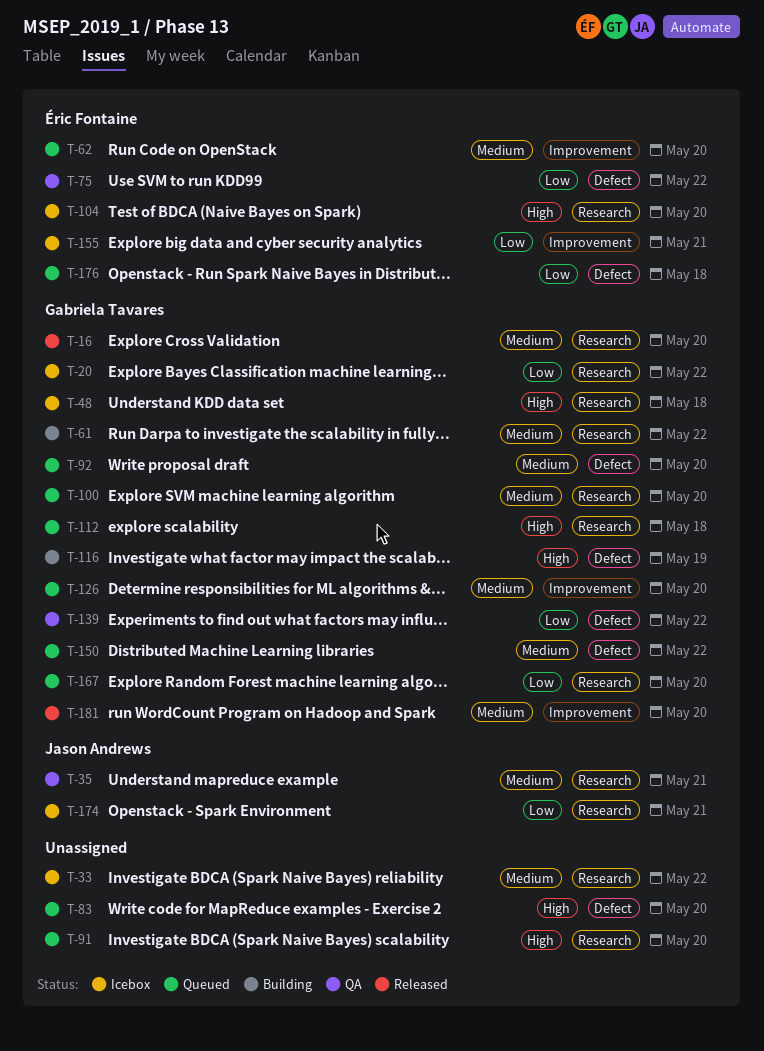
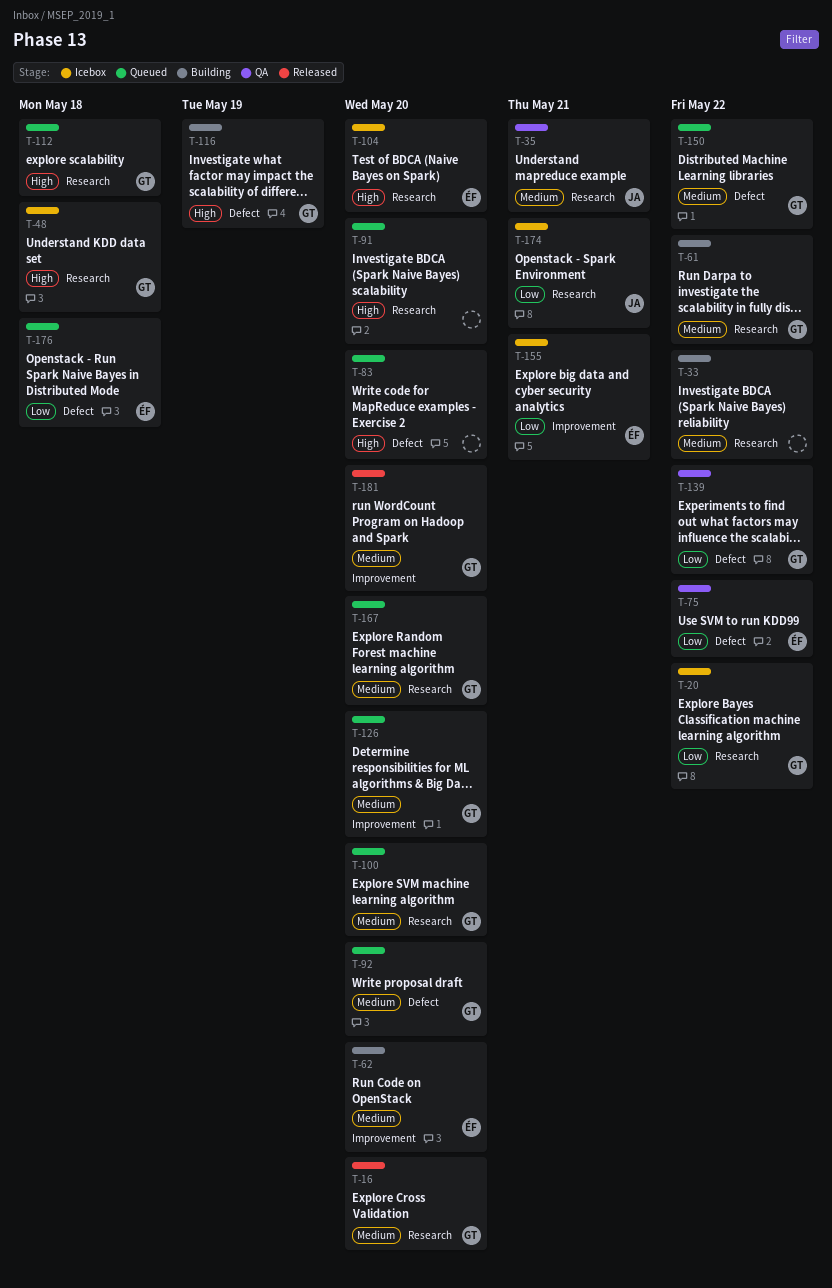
T-33, status: Icebox -> Building
T-62, status: Queued -> Building
T-167, priority: Low -> Medium

